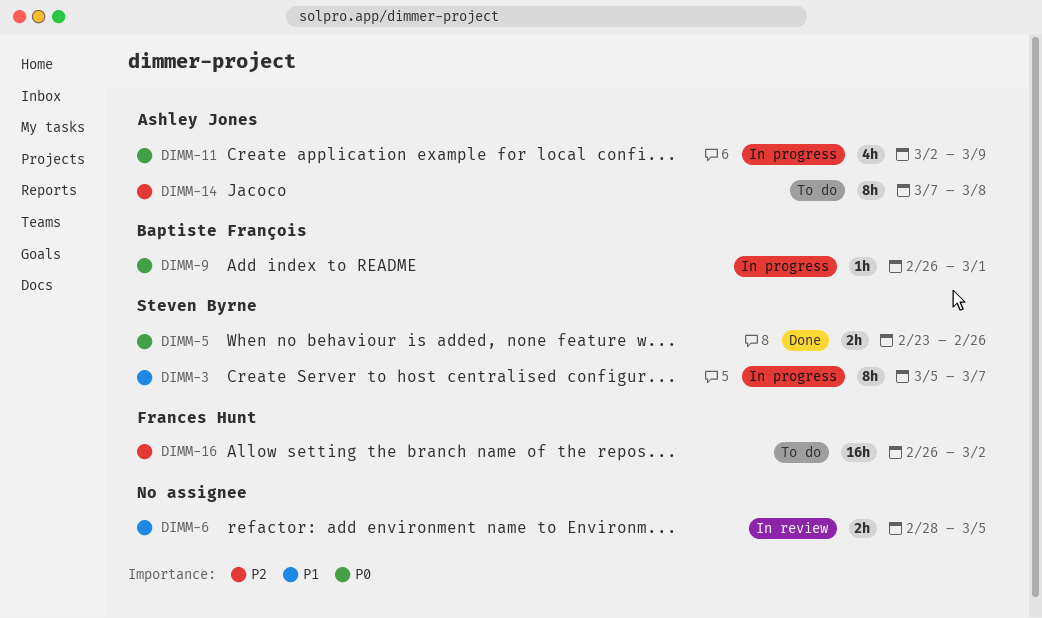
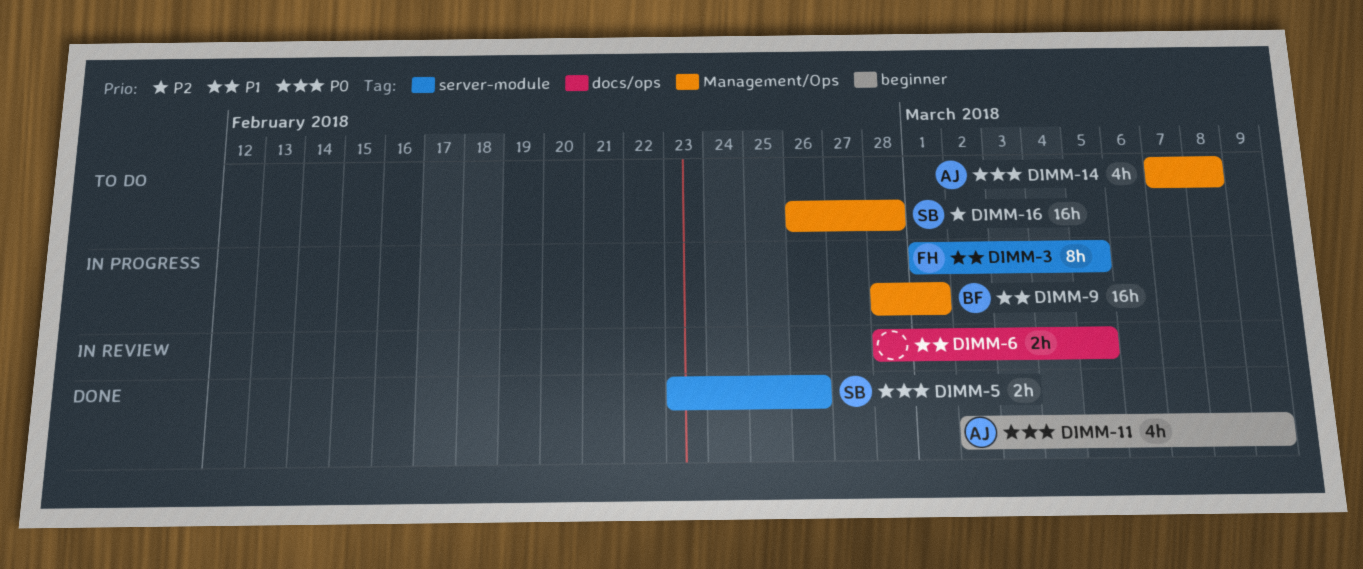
DIMM-3, owner: Steven Byrne -> Frances Hunt
DIMM-3, start: Mar 5 -> Mar 1
DIMM-3, due: Mar 7 -> Mar 5
DIMM-9, priority: P0 -> P1
DIMM-9, estimate: 1h -> 16h
DIMM-9, start: Feb 26 -> Feb 28
DIMM-11, status: In progress -> Done
DIMM-14, priority: P2 -> P0
DIMM-14, estimate: 8h -> 4h
DIMM-16, owner: Frances Hunt -> Steven Byrne
DIMM-16, due: Mar 2 -> Feb 28

